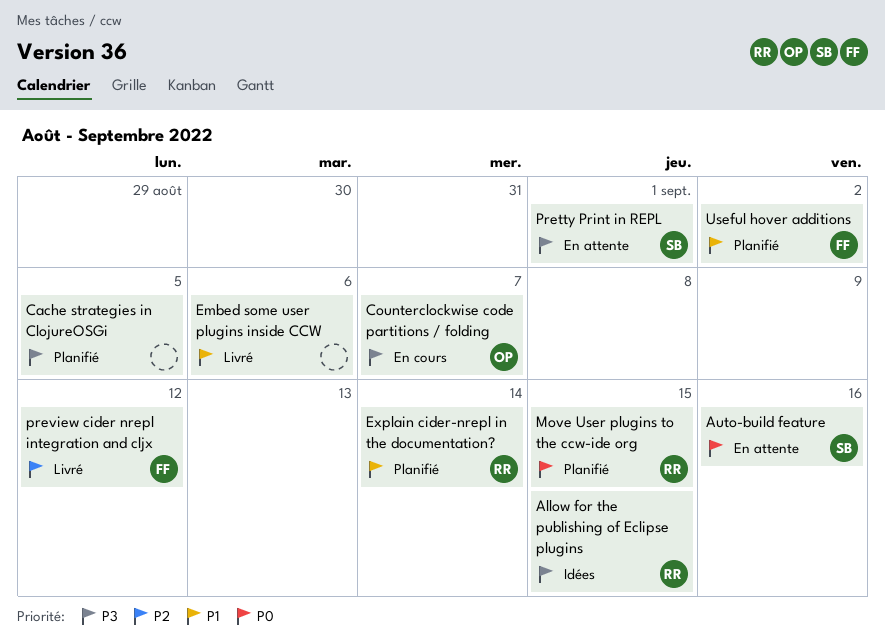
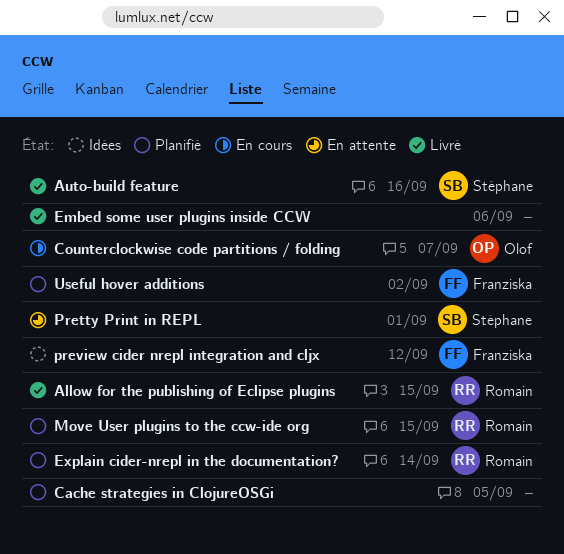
Allow for the publishing of Eclipse plugins, status: Idées -> Livré
Auto-build feature, status: En attente -> Livré
preview cider nrepl integration and cljx, status: Livré -> Idées

